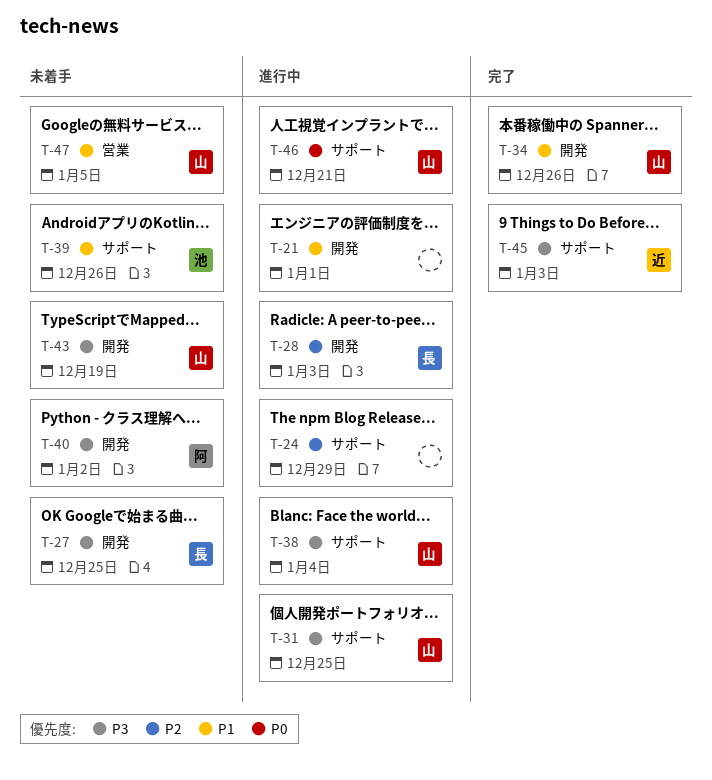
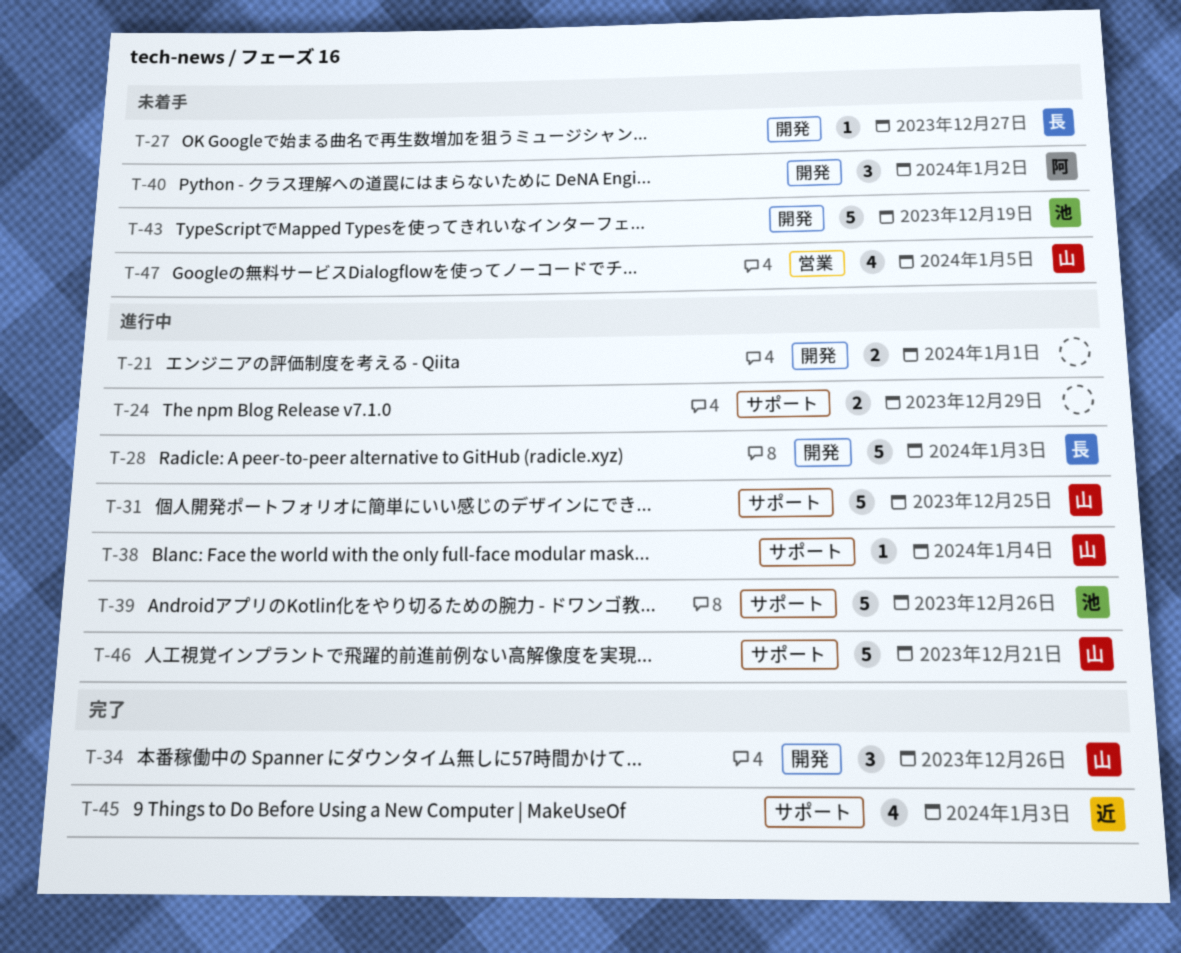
T-27, due: Dec 25 -> Dec 27
T-39, status: 未着手 -> 進行中
T-43, owner: 山 -> 池

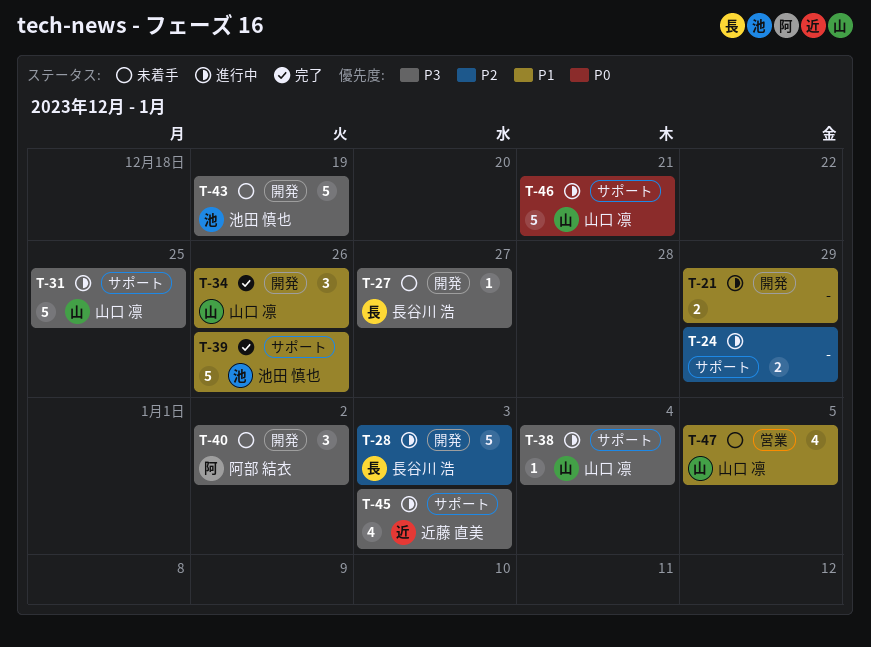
T-21, due: Jan 1 -> Dec 29
T-39, status: 進行中 -> 完了
T-45, status: 完了 -> 進行中

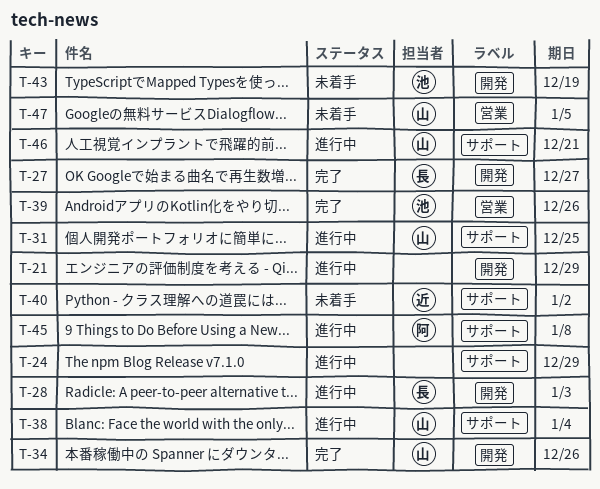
T-27, status: 未着手 -> 完了
T-39, label: サポート -> 営業
T-40, owner: 阿部 結衣 -> 近藤 直美
T-40, label: 開発 -> サポート
T-45, owner: 近藤 直美 -> 阿部 結衣
T-45, due: Jan 3 -> Jan 8

